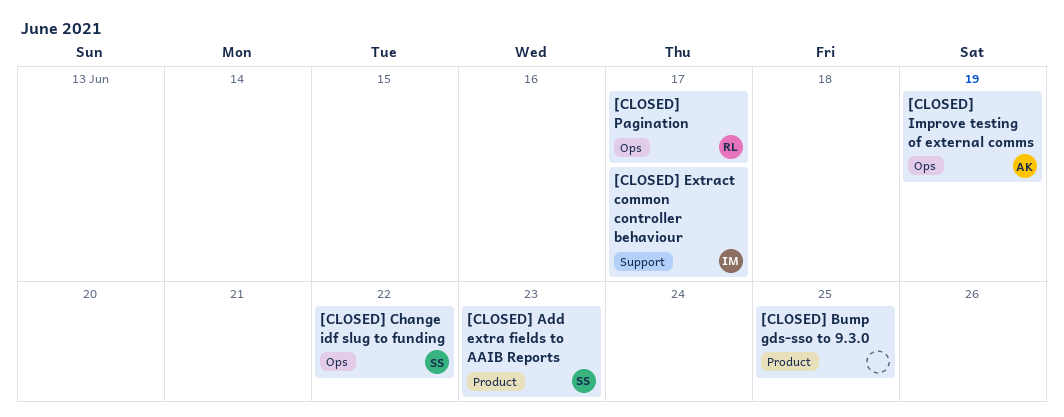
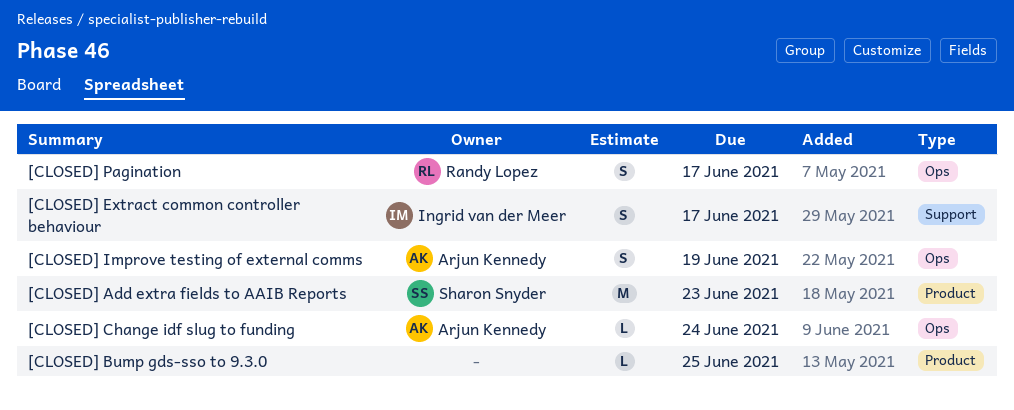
[CLOSED] Change idf slug to funding, owner: Sharon Snyder -> Arjun Kennedy
[CLOSED] Change idf slug to funding, due: Jun 22 -> Jun 24

